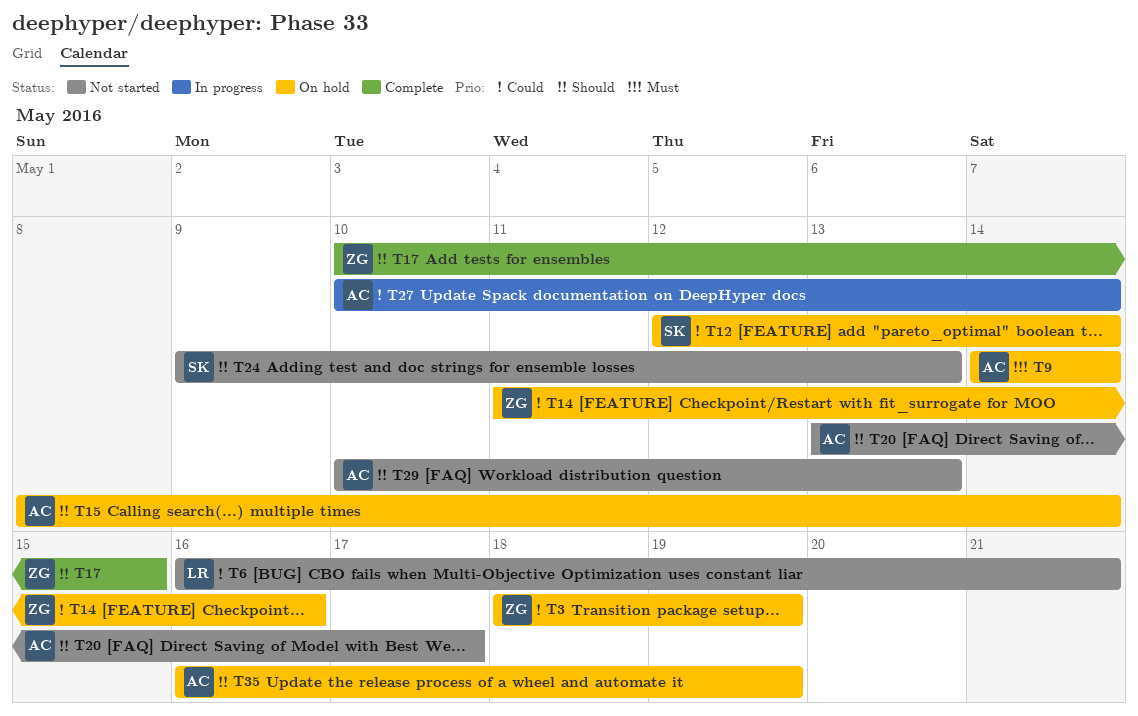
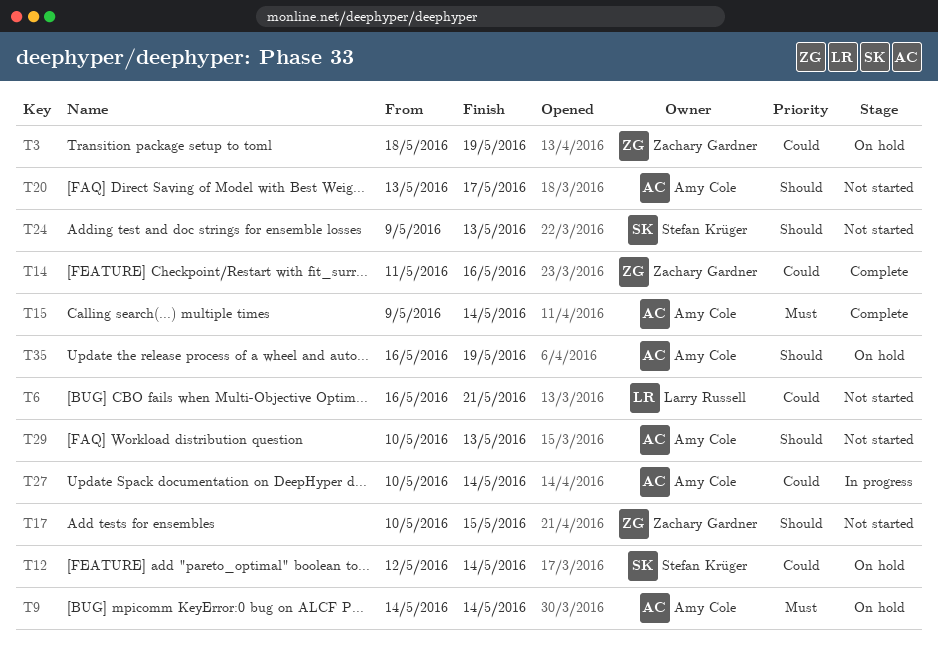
T14, status: On hold -> Complete
T15, status: On hold -> Complete
T15, priority: Should -> Must
T15, start: May 8 -> May 9
T17, status: Complete -> Not started

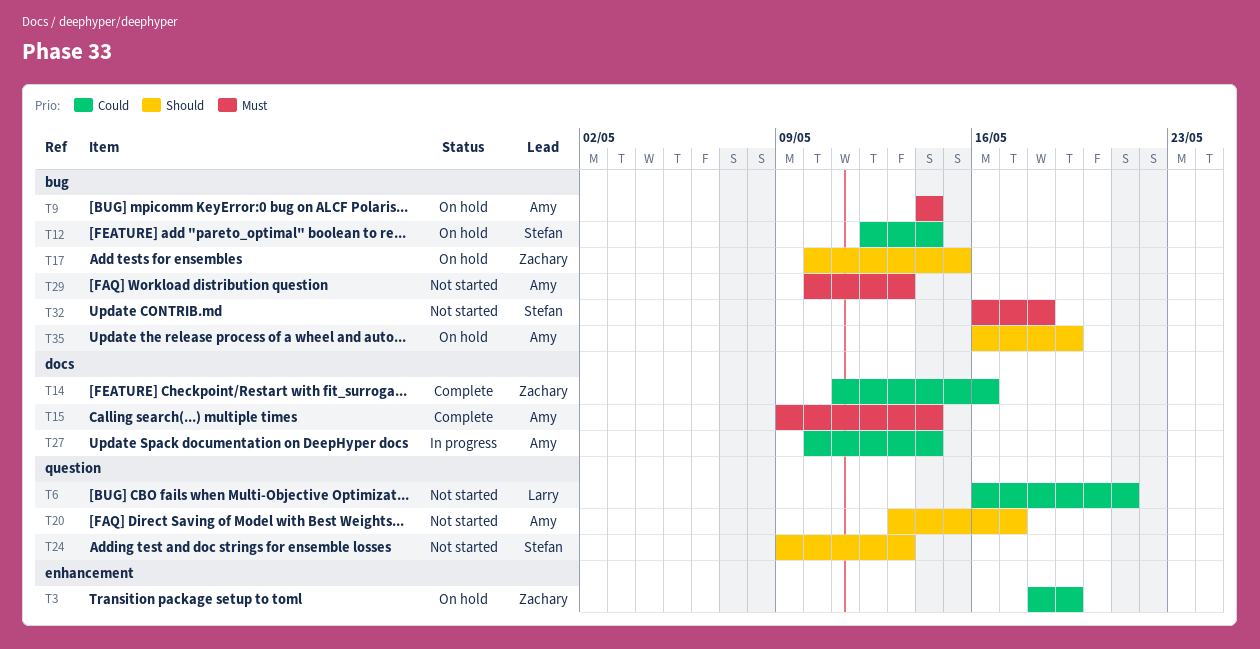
T17, status: Not started -> On hold
T29, priority: Should -> Must
T32: none -> present

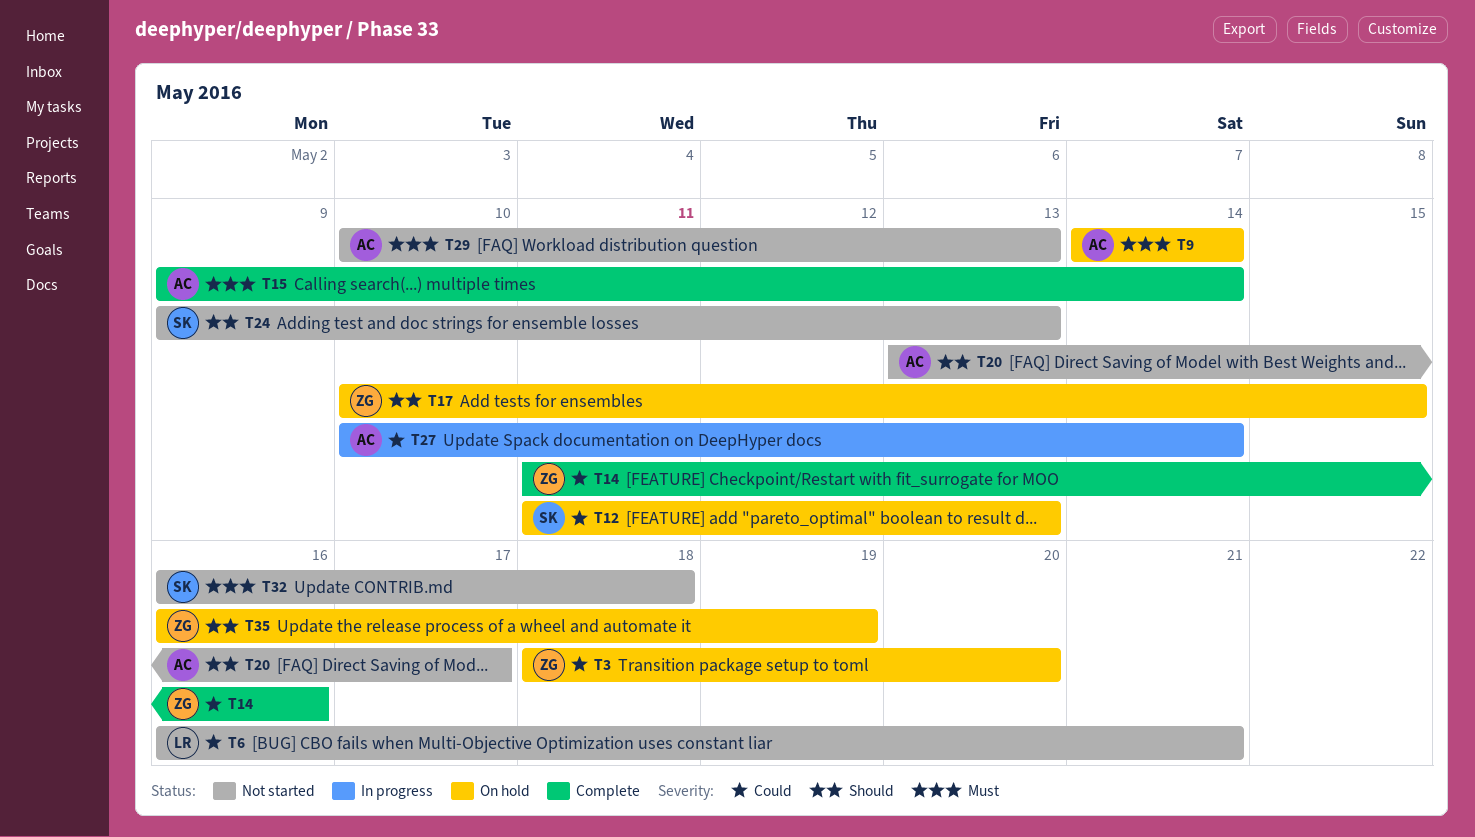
T3, due: May 19 -> May 20
T12, start: May 12 -> May 11
T12, due: May 14 -> May 13
T35, owner: Amy -> Zachary

